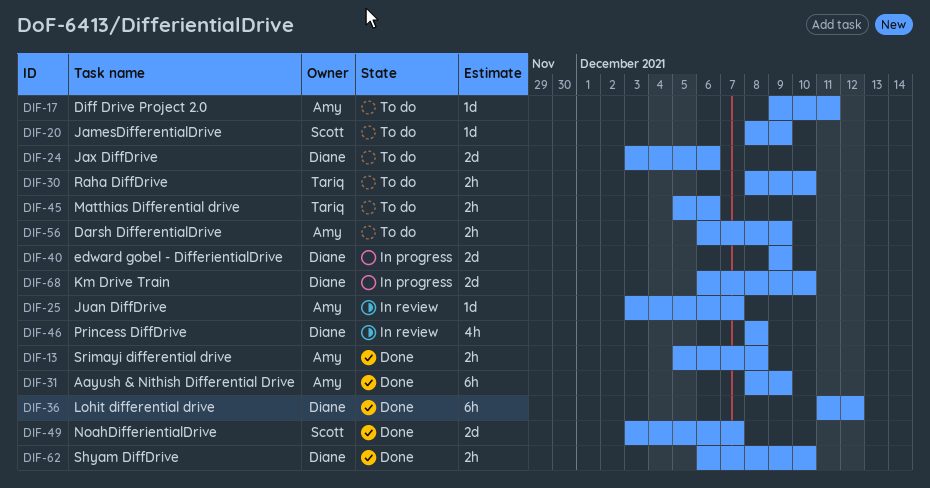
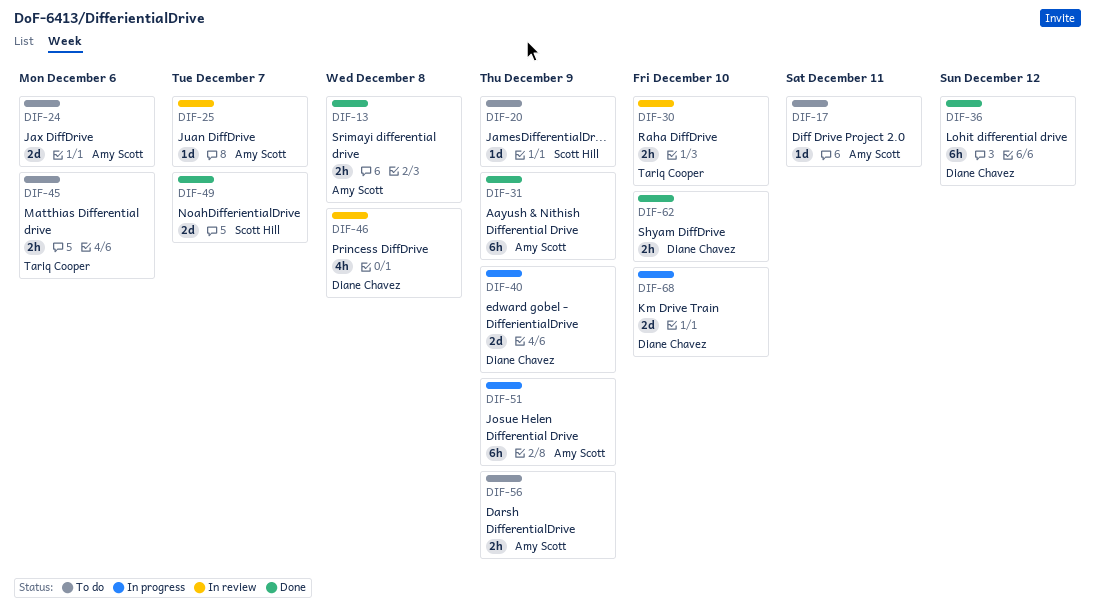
DIF-24, owner: Diane Chavez -> Amy Scott
DIF-30, status: To do -> In review
DIF-51: none -> present

